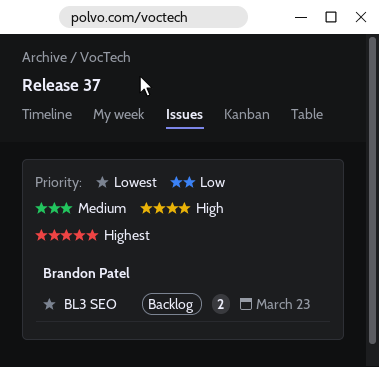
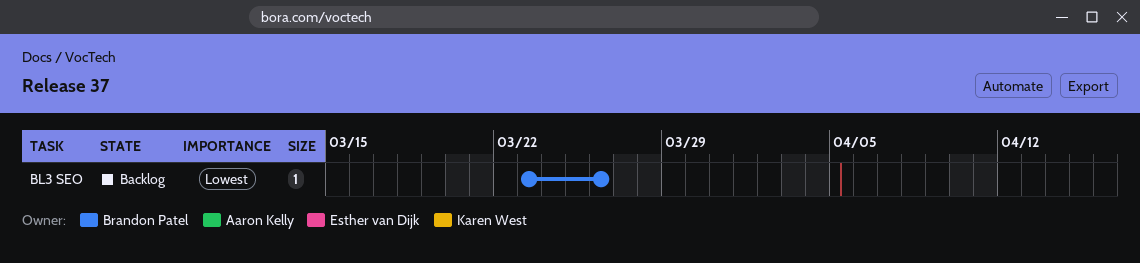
BL3 SEO, estimate: 2 -> 1
BL3 SEO, due: Mar 23 -> Mar 26

